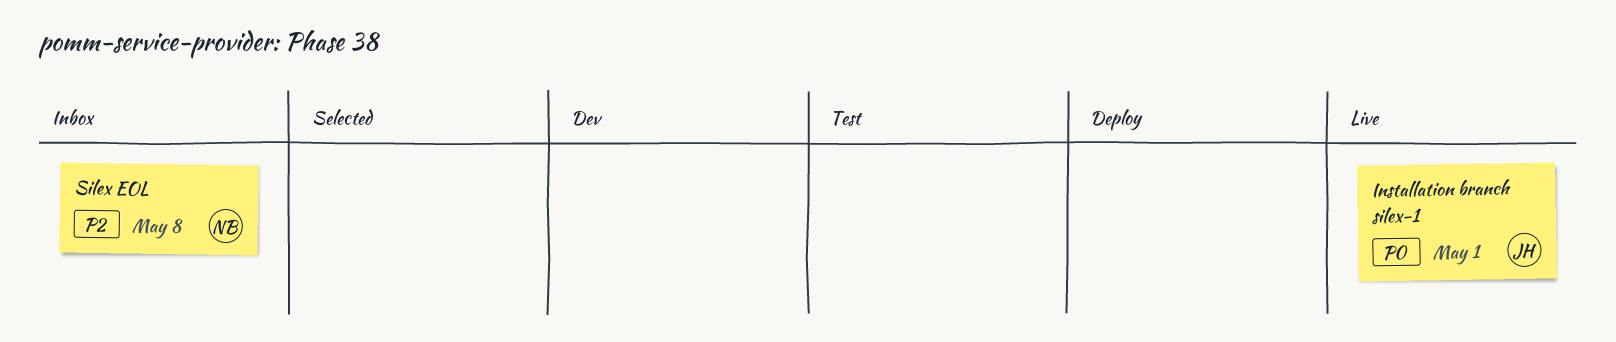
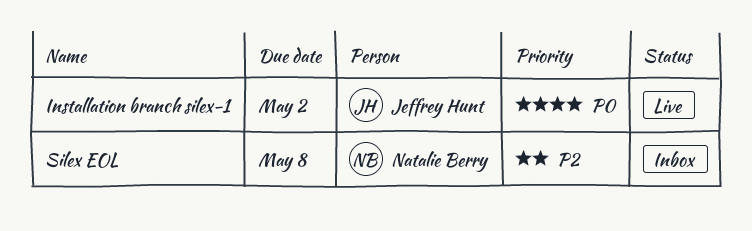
Installation branch silex-1, due: May 1 -> May 2

